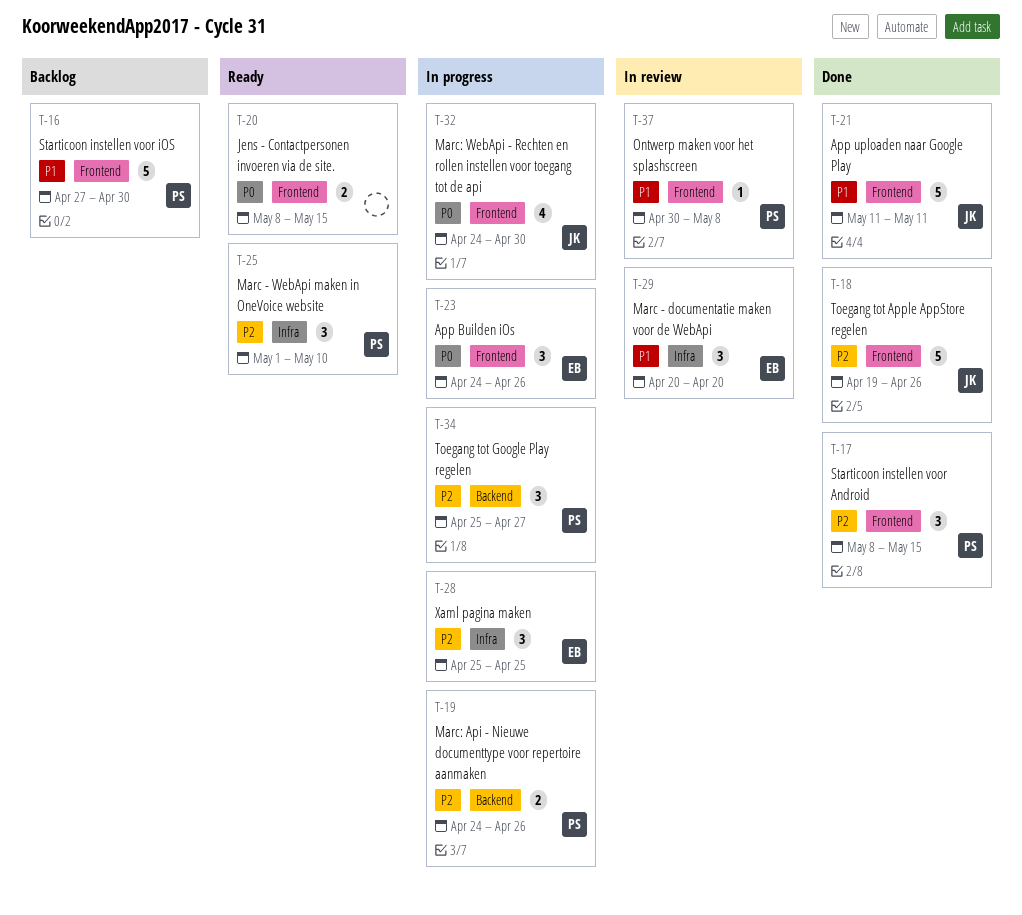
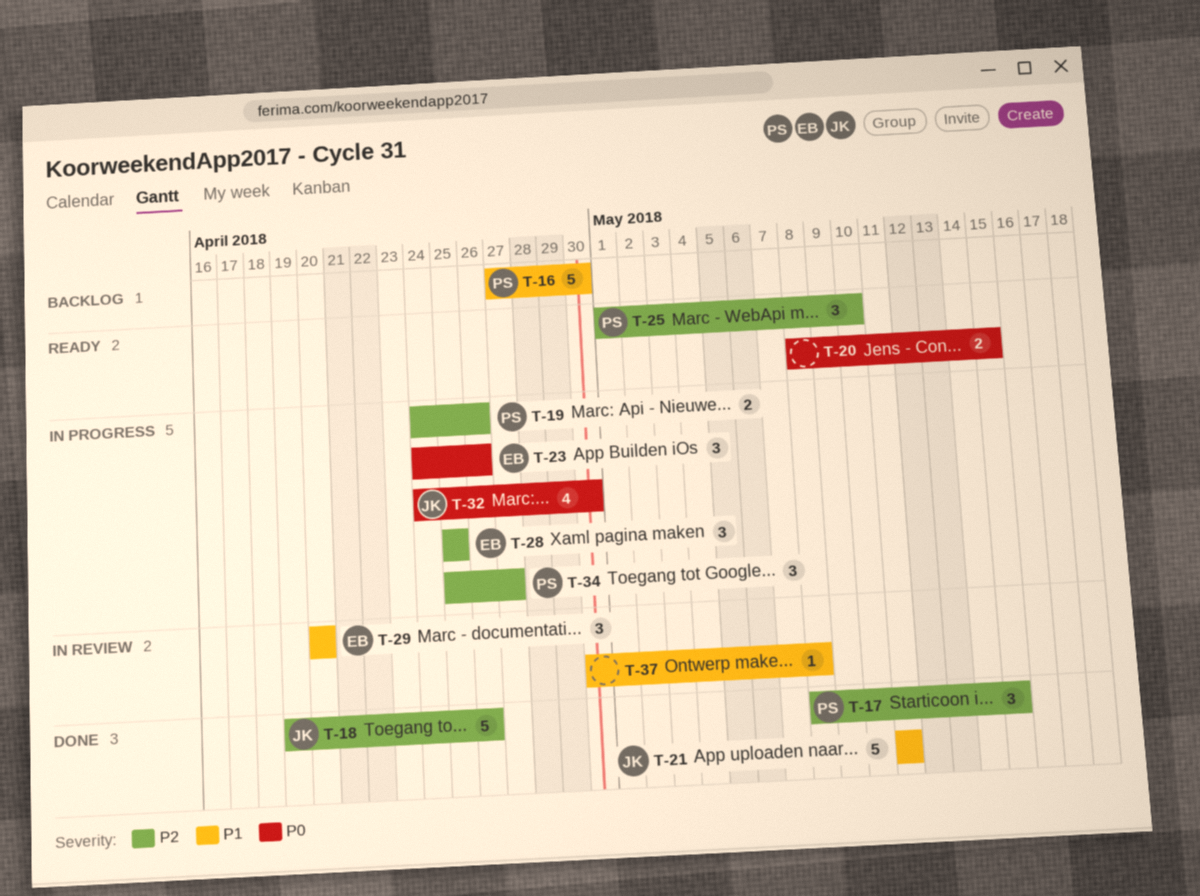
T-37, owner: PS -> none

